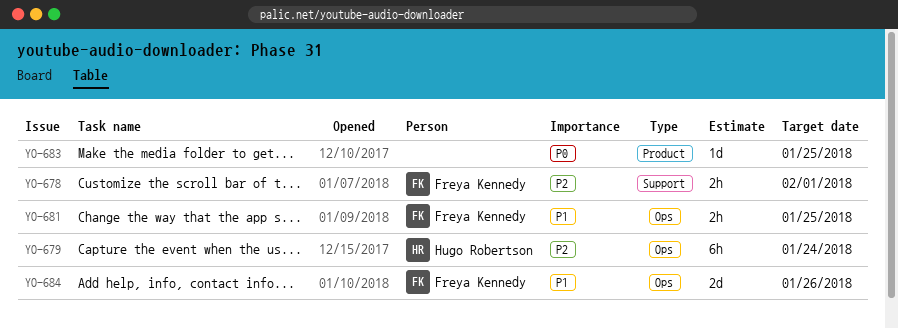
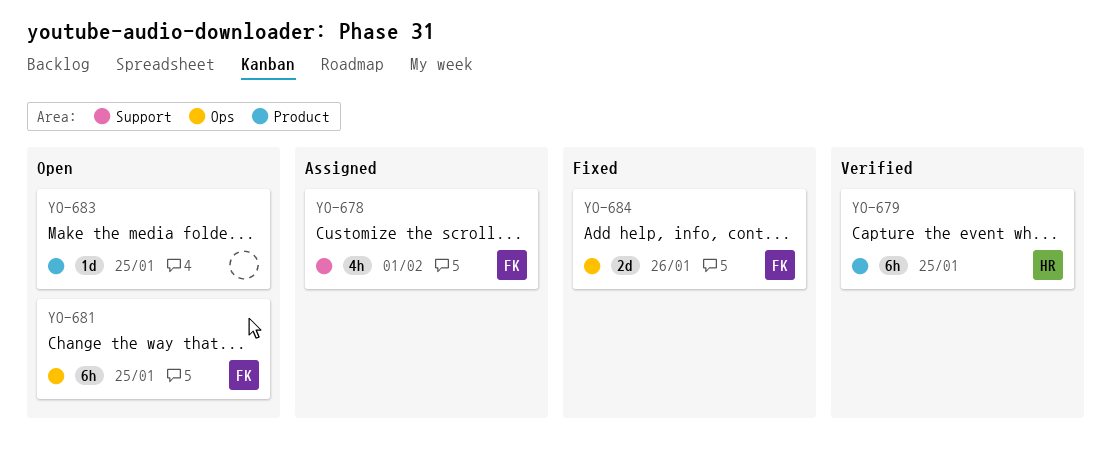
YO-678, estimate: 2h -> 4h
YO-679, label: Ops -> Product
YO-679, due: Jan 24 -> Jan 25
YO-681, estimate: 2h -> 6h

